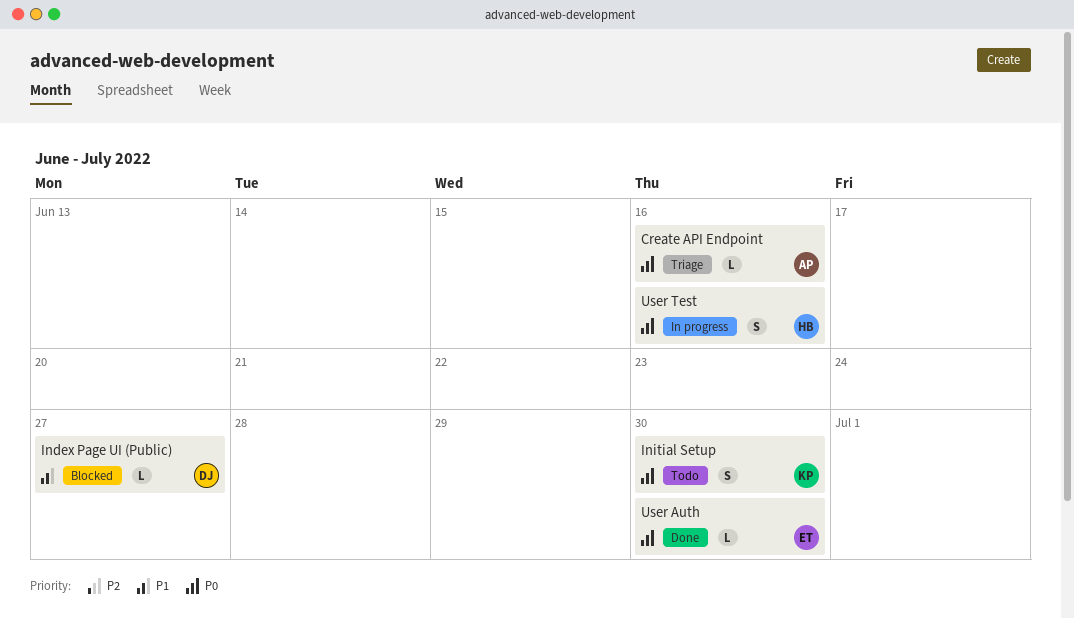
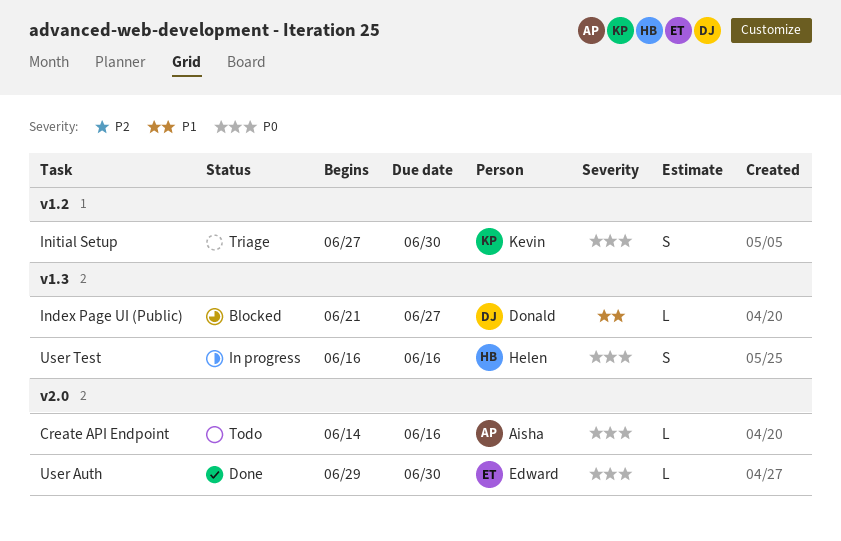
Create API Endpoint, status: Triage -> Todo
Initial Setup, status: Todo -> Triage

